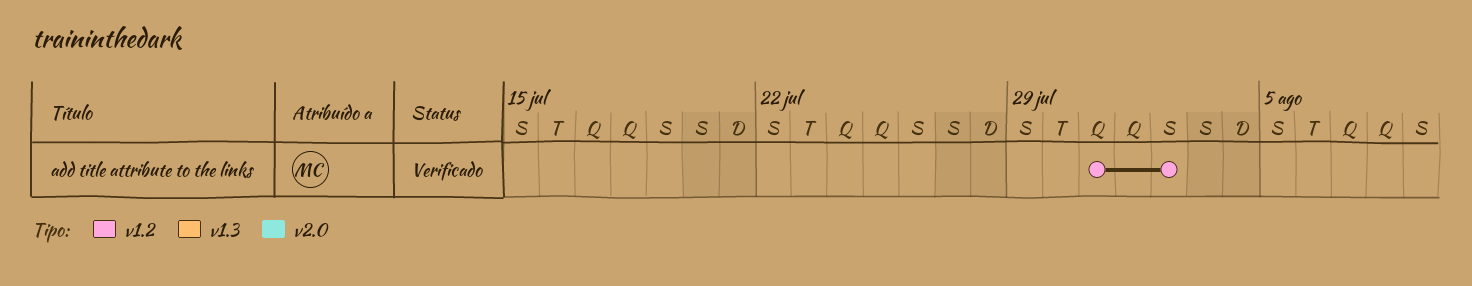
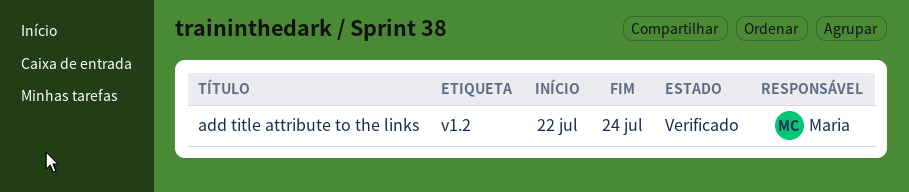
add title attribute to the links, start: Jul 31 -> Jul 22
add title attribute to the links, due: Aug 2 -> Jul 24

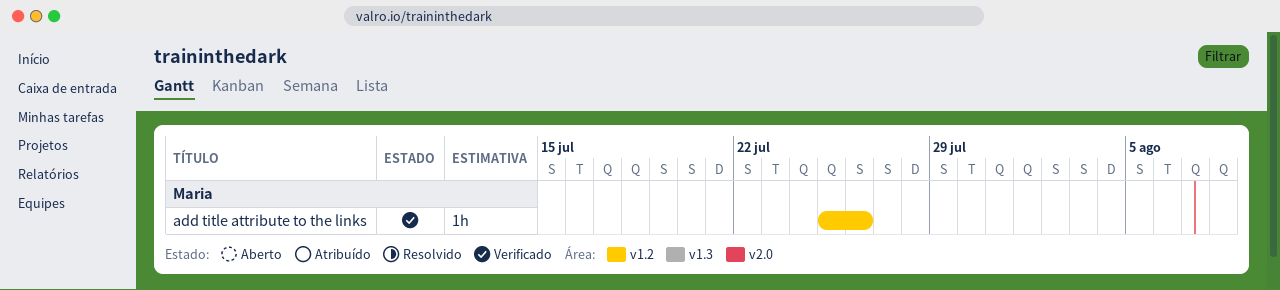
add title attribute to the links, start: Jul 22 -> Jul 25
add title attribute to the links, due: Jul 24 -> Jul 26

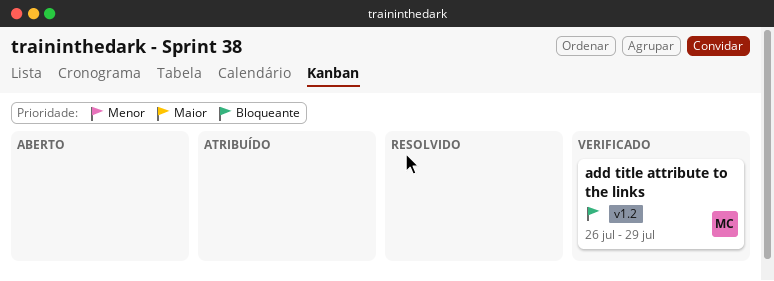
add title attribute to the links, start: Jul 25 -> Jul 26
add title attribute to the links, due: Jul 26 -> Jul 29

